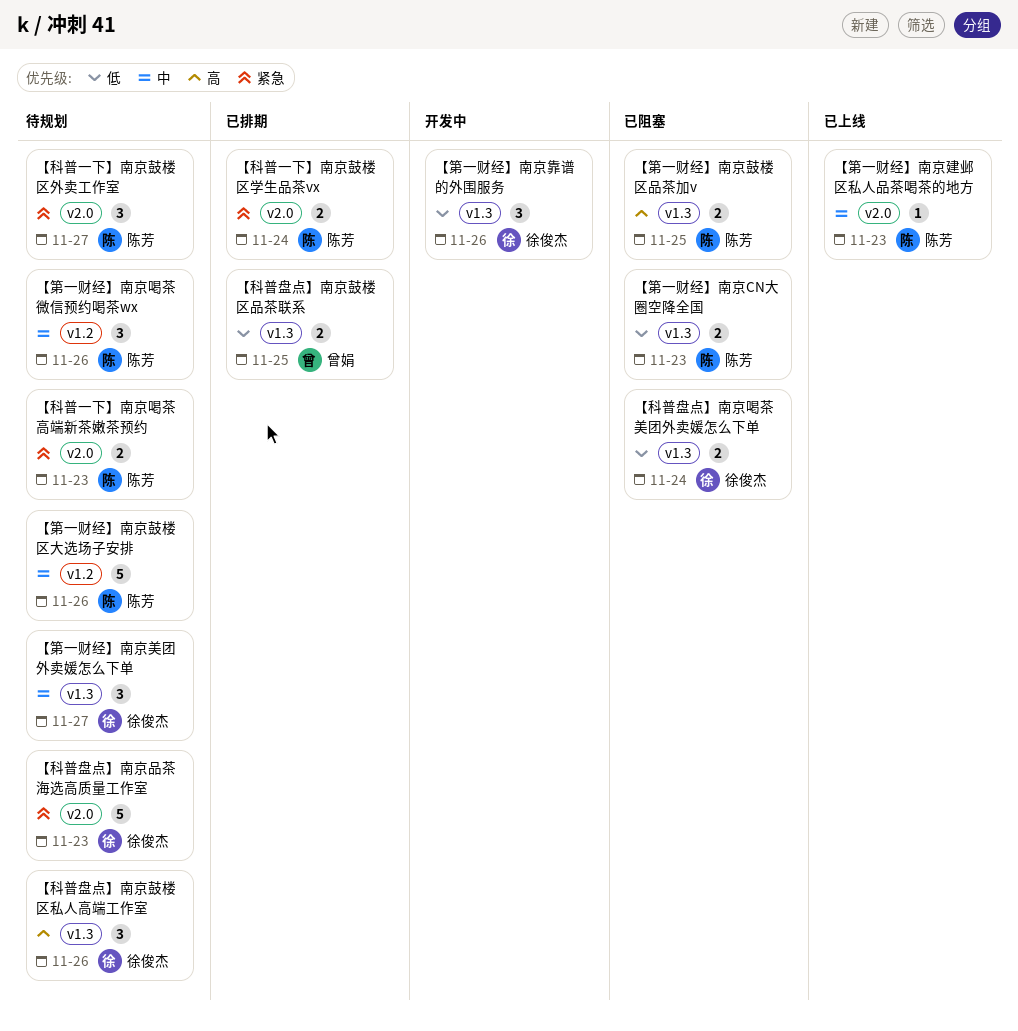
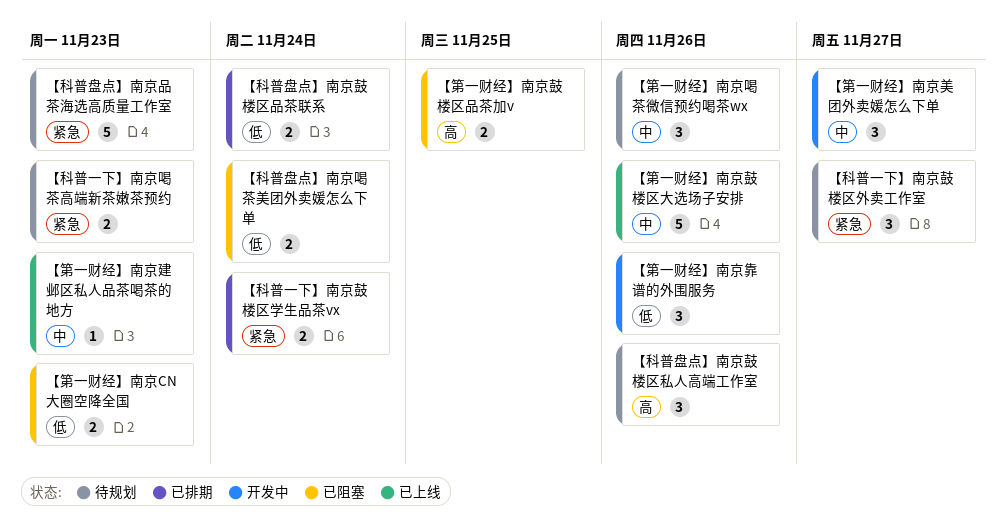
【科普盘点】南京鼓楼区品茶联系, due: Nov 25 -> Nov 24
【第一财经】南京美团外卖媛怎么下单, status: 待规划 -> 开发中
【第一财经】南京鼓楼区大选场子安排, status: 待规划 -> 已上线

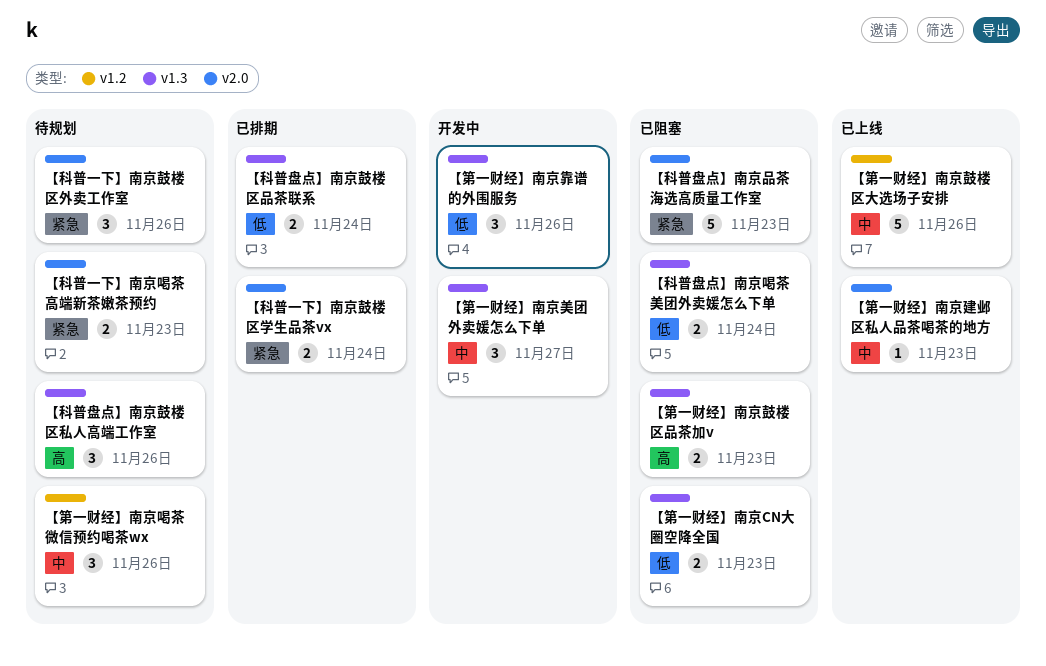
【科普一下】南京鼓楼区外卖工作室, due: Nov 27 -> Nov 26
【科普盘点】南京品茶海选高质量工作室, status: 待规划 -> 已阻塞
【第一财经】南京鼓楼区品茶加v, due: Nov 25 -> Nov 23

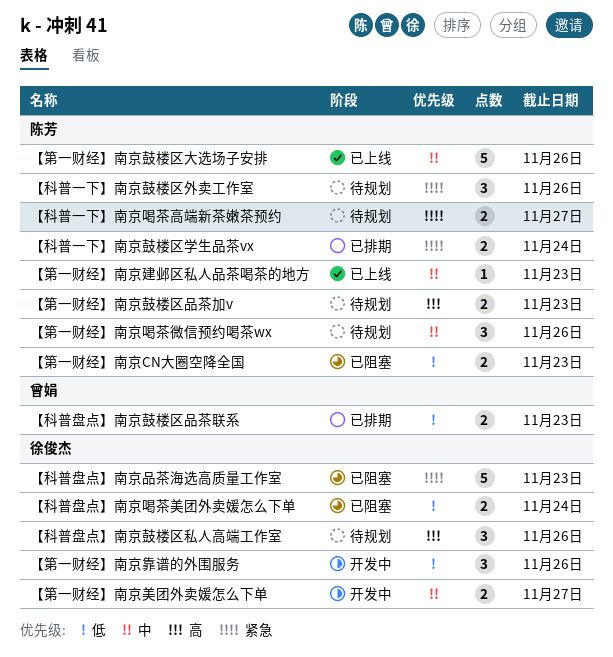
【科普一下】南京喝茶高端新茶嫩茶预约, due: Nov 23 -> Nov 27
【科普盘点】南京鼓楼区品茶联系, due: Nov 24 -> Nov 23
【第一财经】南京美团外卖媛怎么下单, estimate: 3 -> 2
【第一财经】南京鼓楼区品茶加v, status: 已阻塞 -> 待规划

